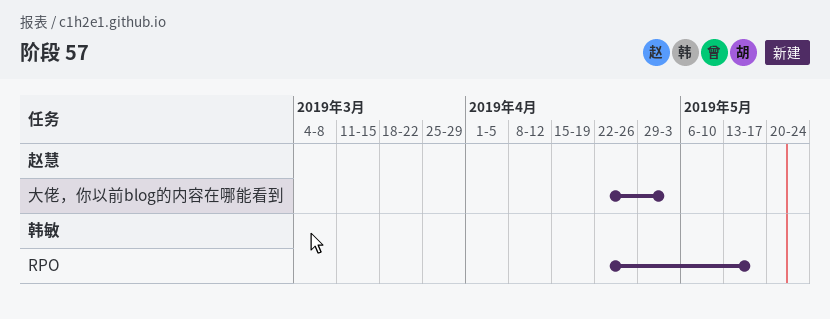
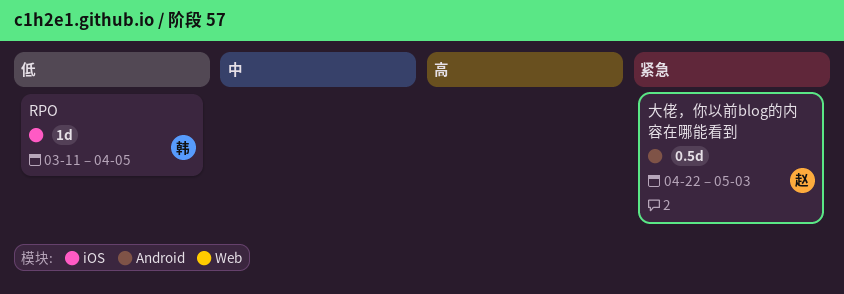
RPO, start: Apr 22 -> Mar 11
RPO, due: May 17 -> Apr 5

